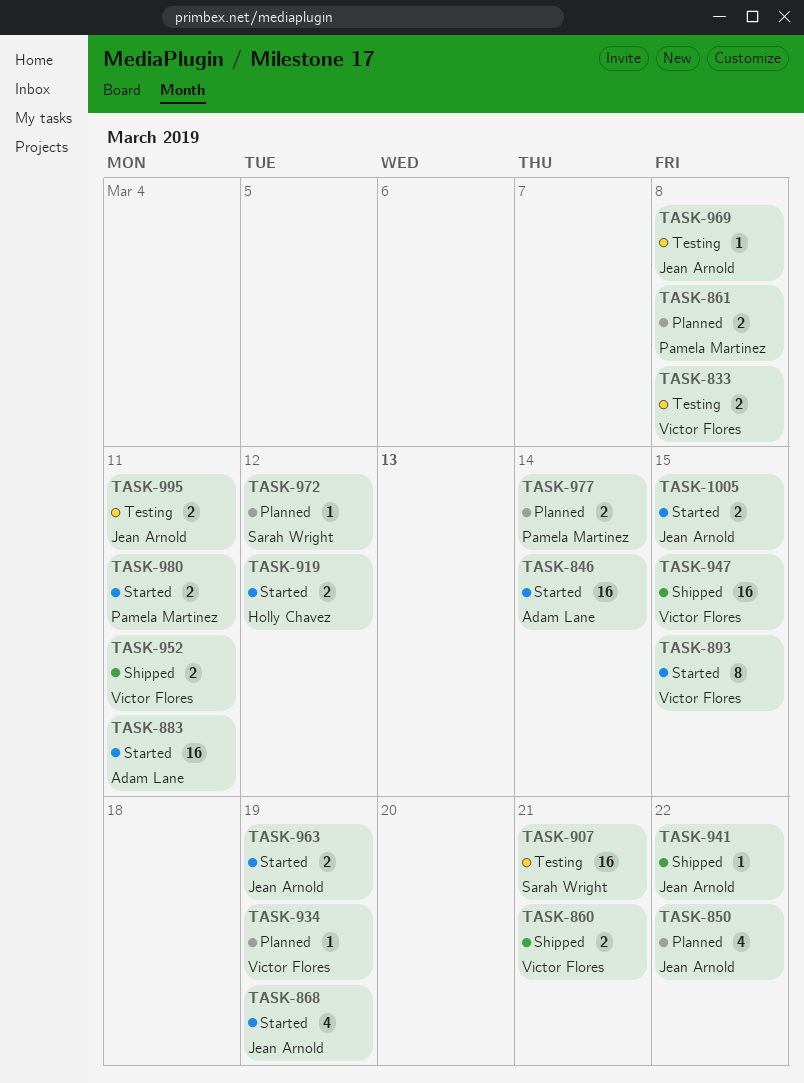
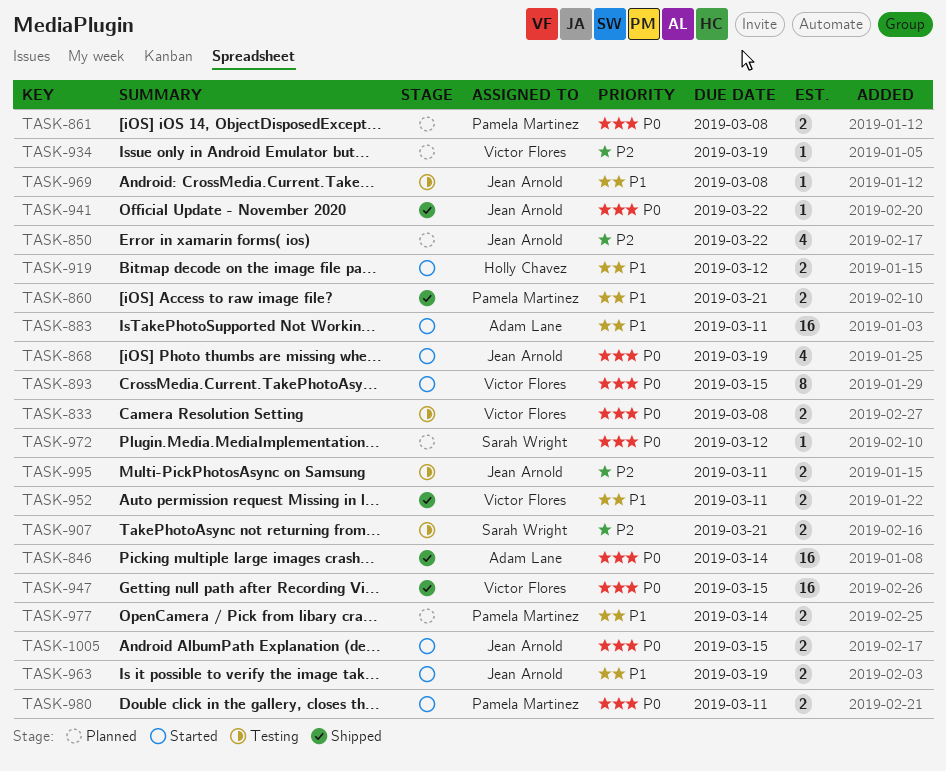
TASK-846, status: Started -> Shipped
TASK-860, owner: Victor Flores -> Pamela Martinez
TASK-907, estimate: 16 -> 2

